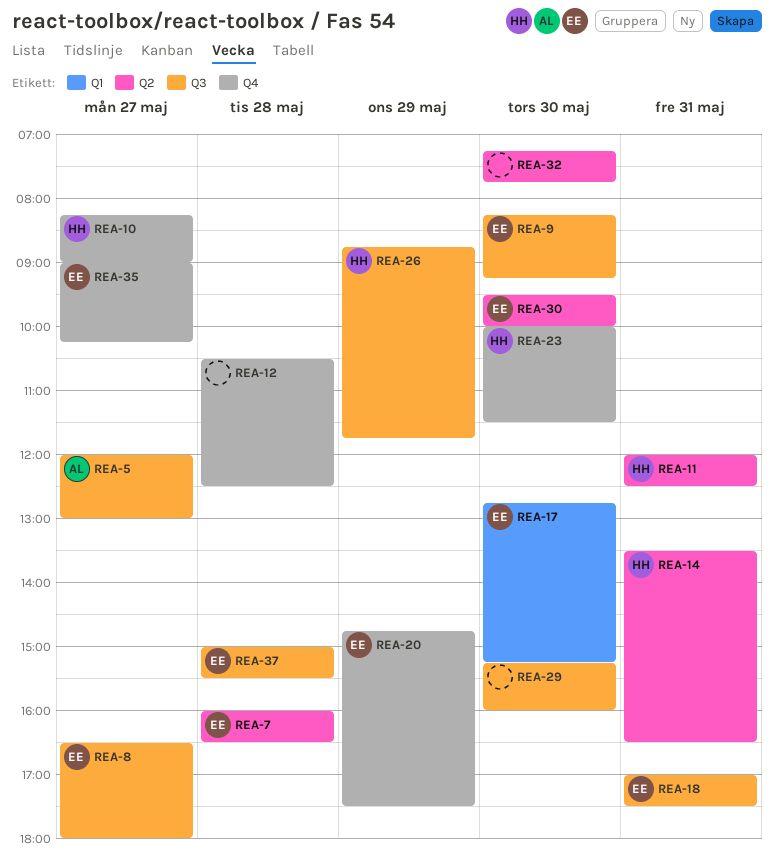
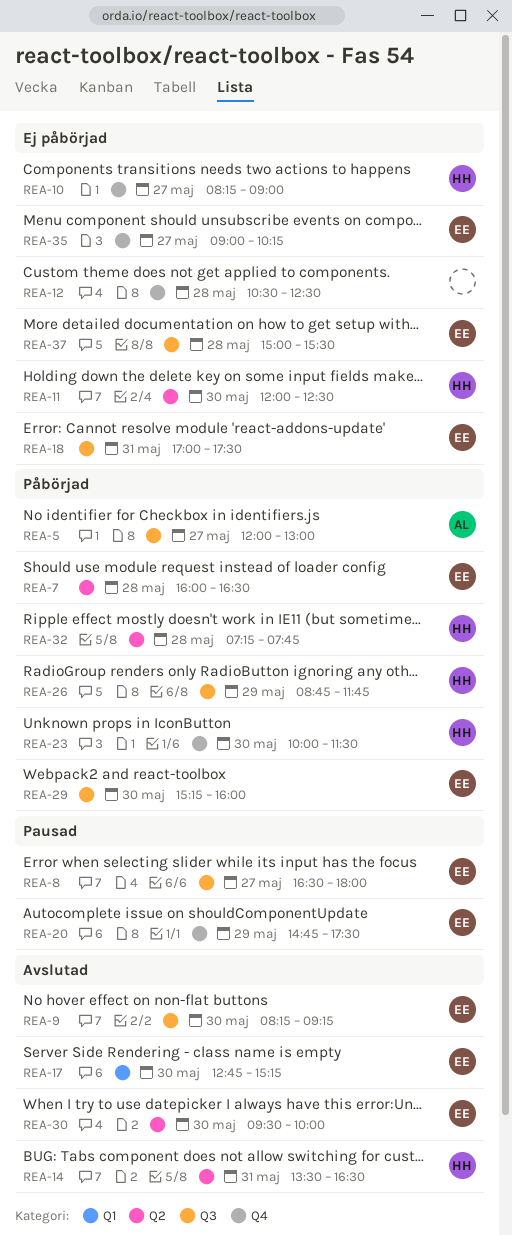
REA-11, day: May 31 -> May 30
REA-29, owner: none -> EE
REA-32, owner: none -> HH
REA-32, day: May 30 -> May 28

